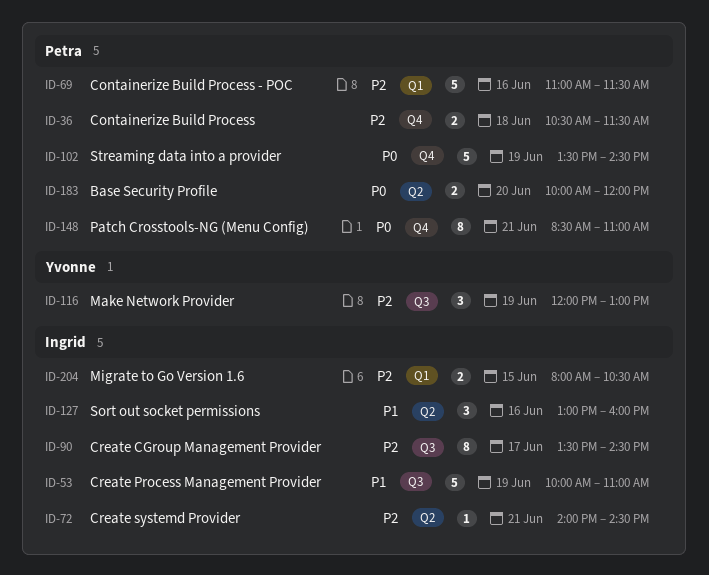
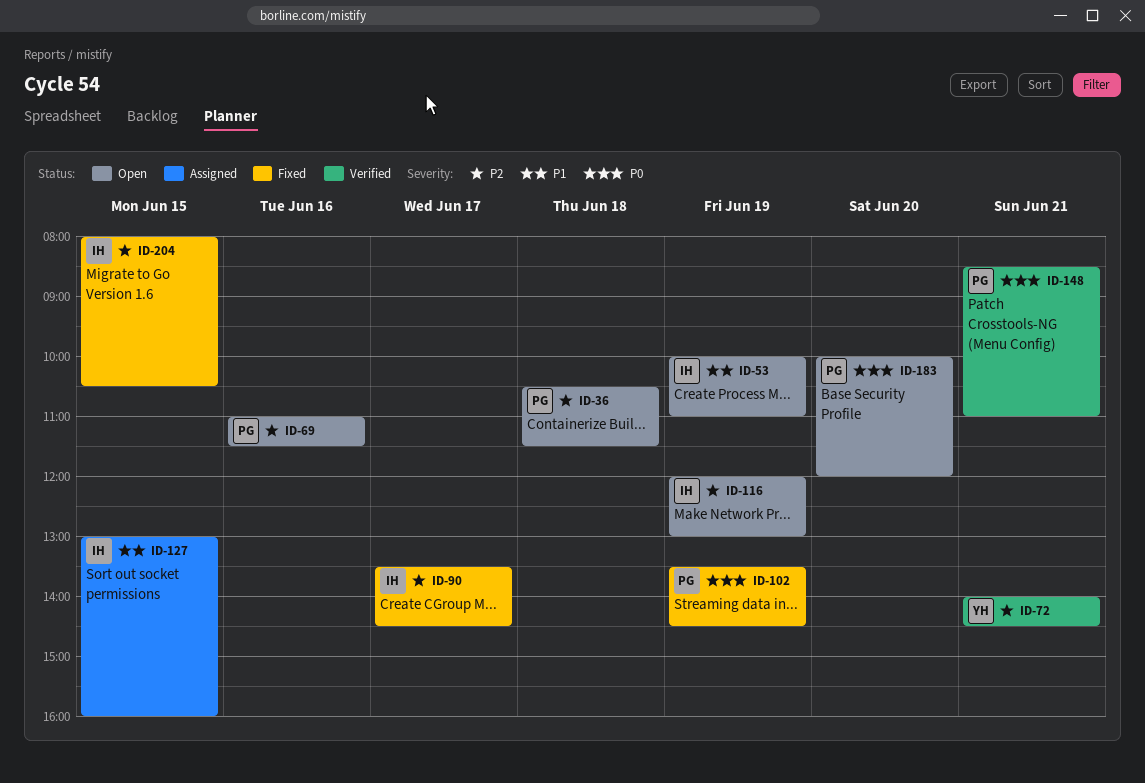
ID-72, owner: Ingrid -> Yvonne
ID-116, owner: Yvonne -> Ingrid
ID-127, day: Jun 16 -> Jun 15

